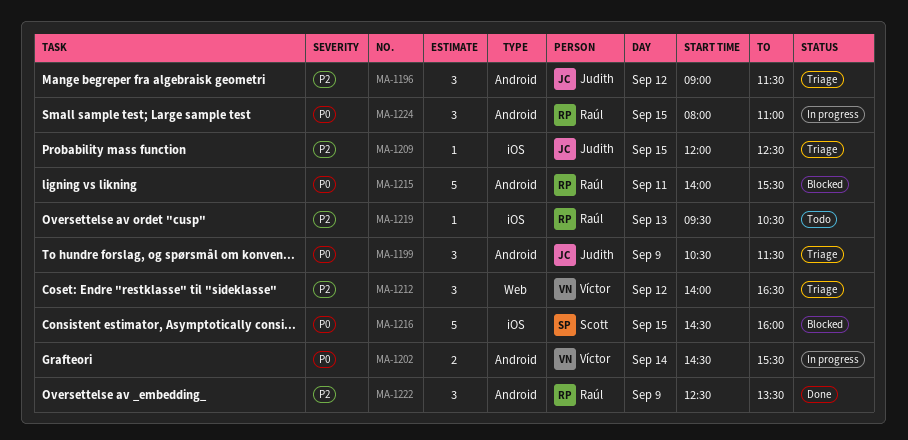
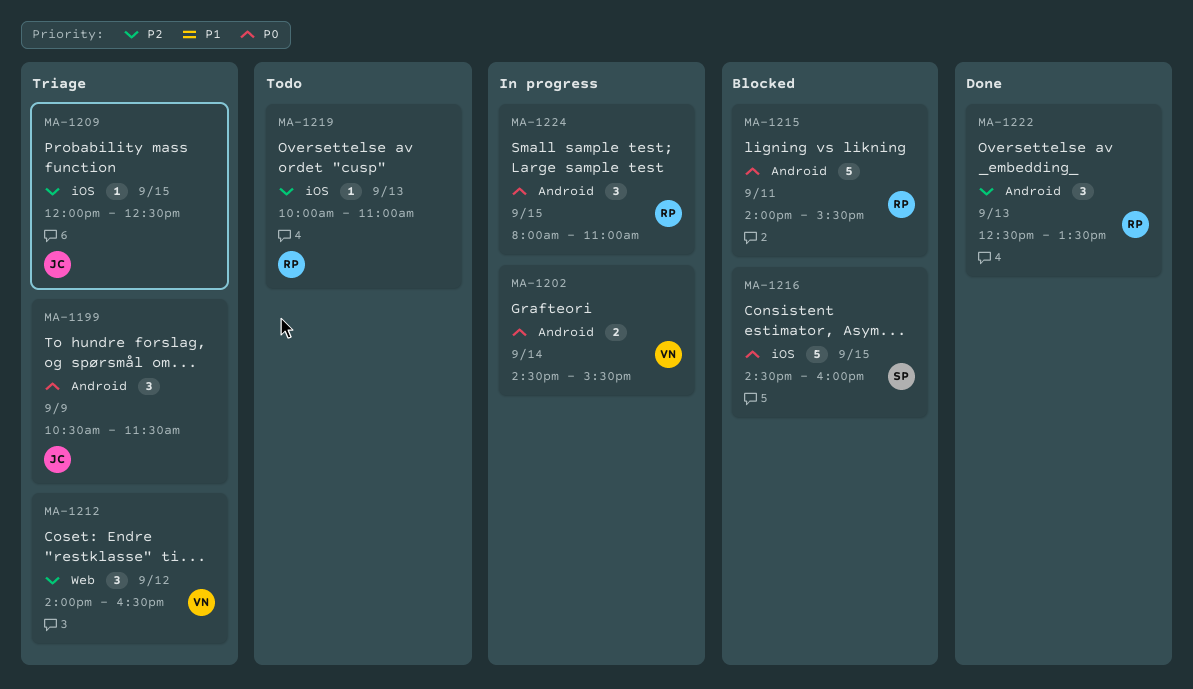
MA-1196: present -> none
MA-1219, begins: 09:30 -> 10:00
MA-1219, ends: 10:30 -> 11:00
MA-1222, day: Sep 9 -> Sep 13

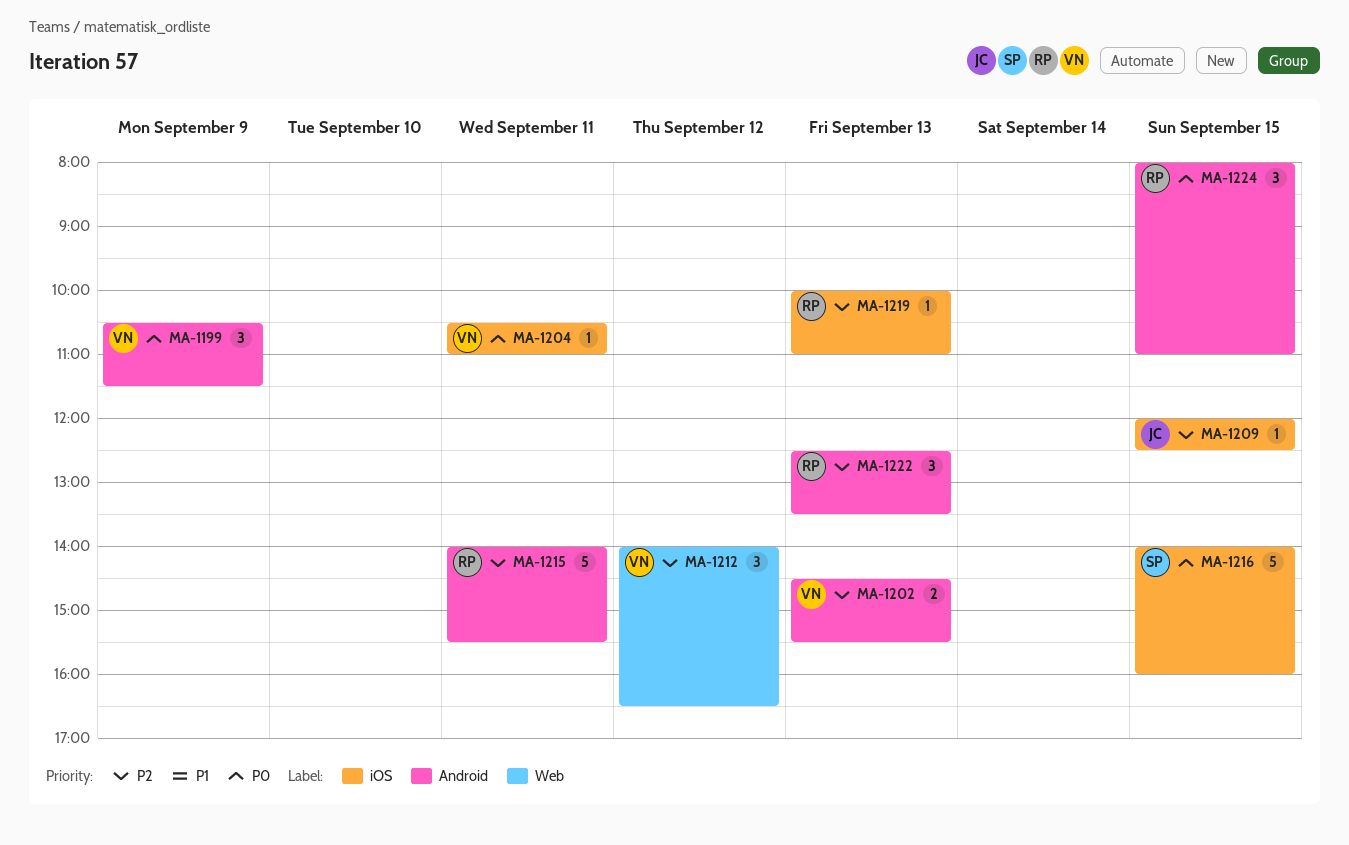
MA-1199, owner: JC -> VN
MA-1202, priority: P0 -> P2
MA-1202, day: Sep 14 -> Sep 13
MA-1204: none -> present
MA-1215, priority: P0 -> P2
MA-1216, begins: 14:30 -> 14:00

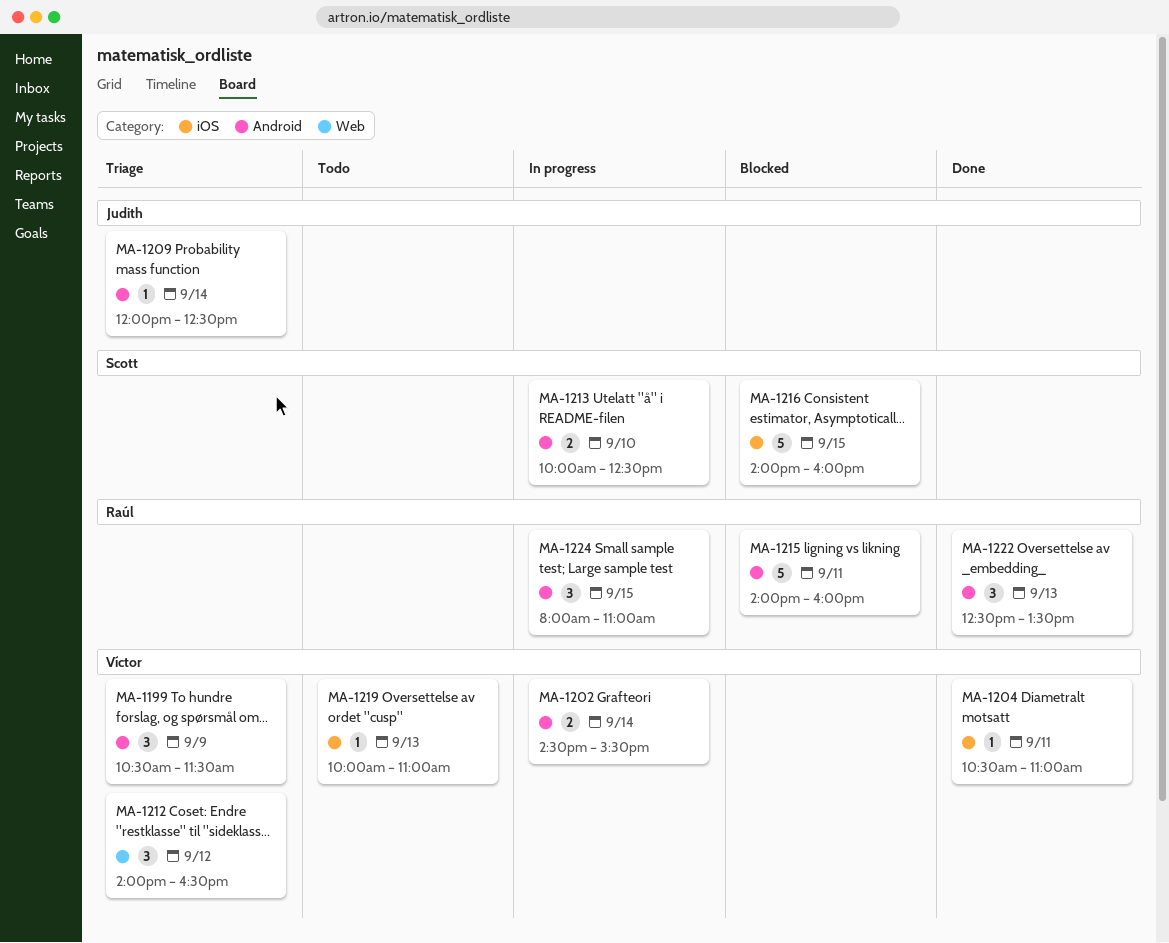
MA-1202, day: Sep 13 -> Sep 14
MA-1209, label: iOS -> Android
MA-1209, day: Sep 15 -> Sep 14
MA-1213: none -> present
MA-1215, ends: 15:30 -> 16:00
MA-1219, owner: Raúl -> Víctor

